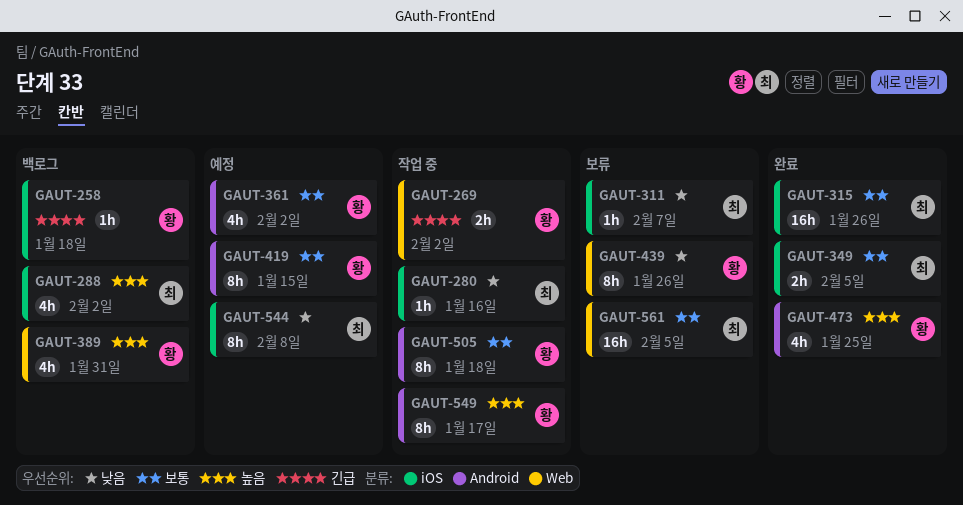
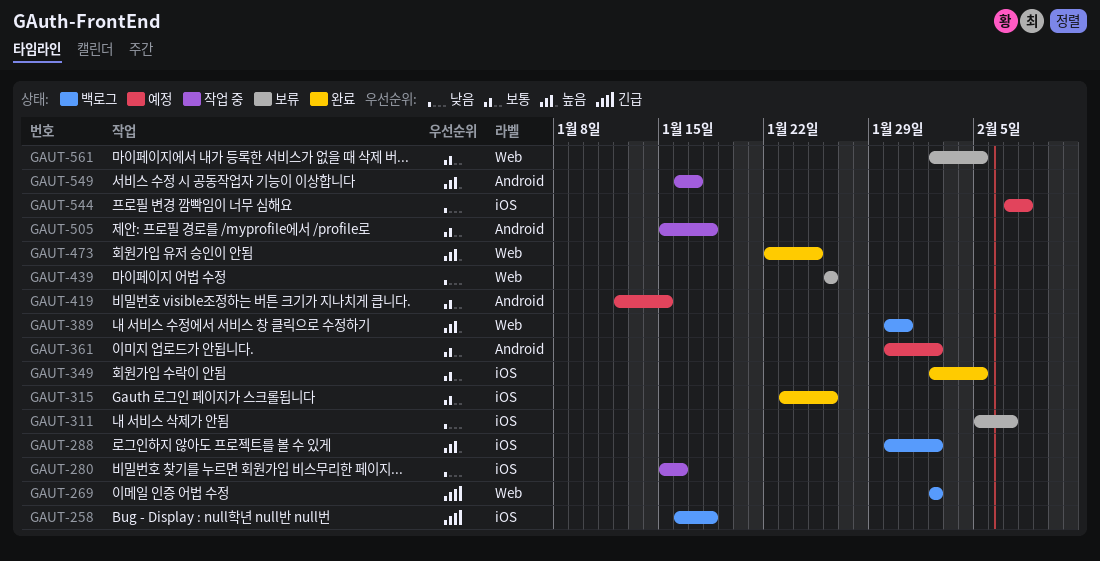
GAUT-269, status: 작업 중 -> 백로그
GAUT-473, label: Android -> Web

